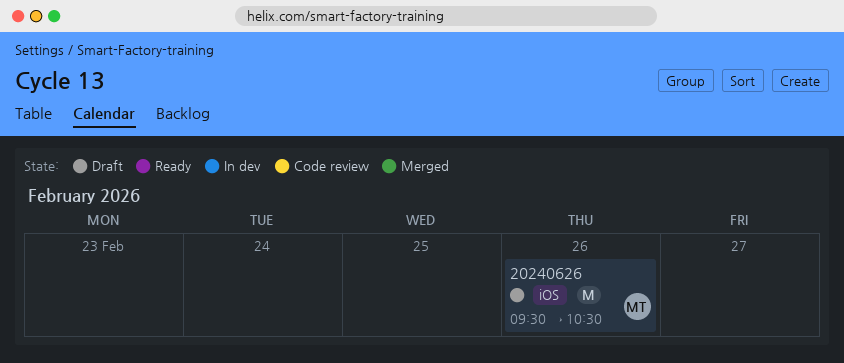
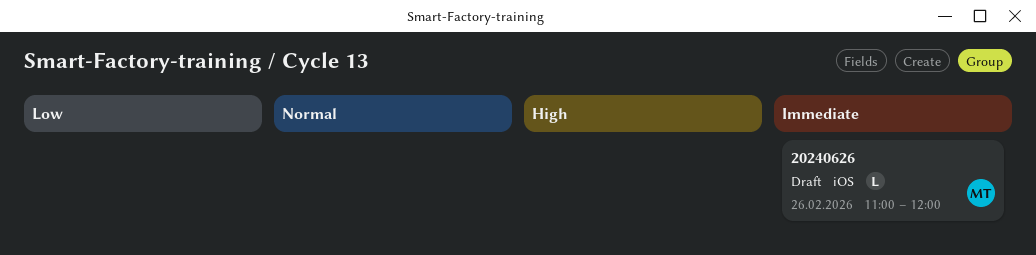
20240626, estimate: M -> L
20240626, begins: 09:30 -> 11:00
20240626, ends: 10:30 -> 12:00

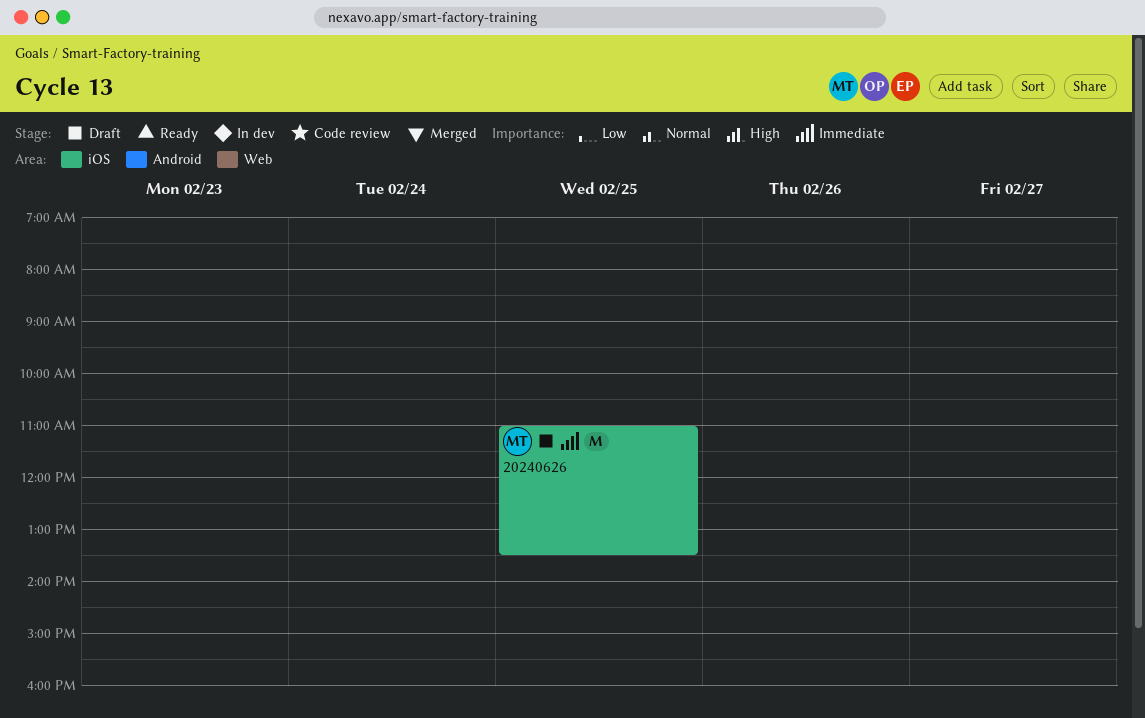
20240626, estimate: L -> M
20240626, day: Feb 26 -> Feb 25
20240626, ends: 12:00 -> 13:30

